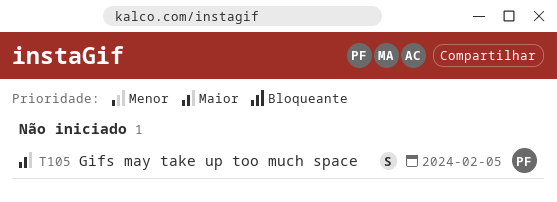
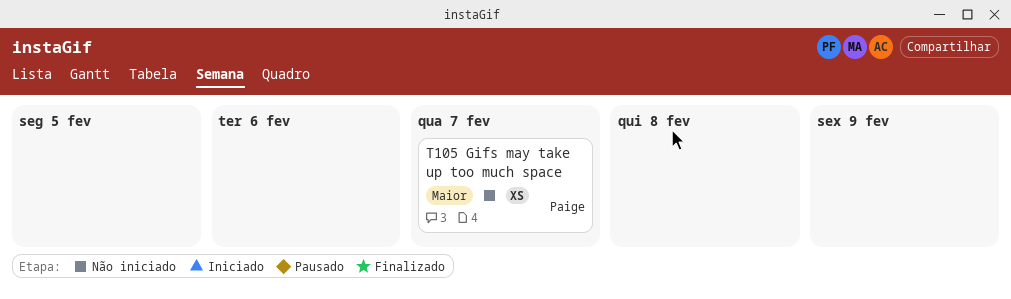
T105, estimate: S -> XS
T105, due: Feb 5 -> Feb 7

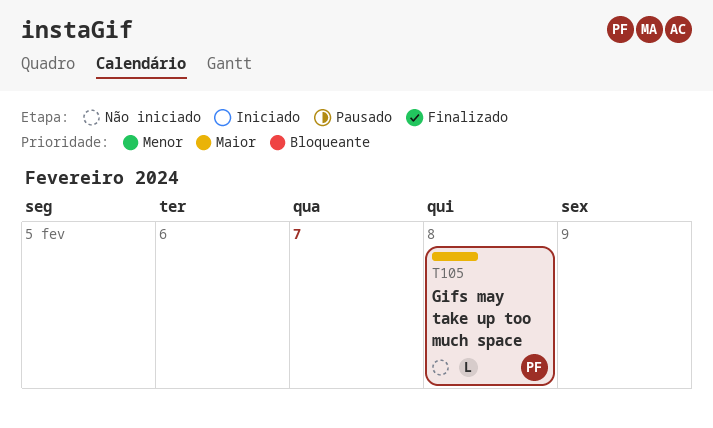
T105, estimate: XS -> L
T105, due: Feb 7 -> Feb 8

